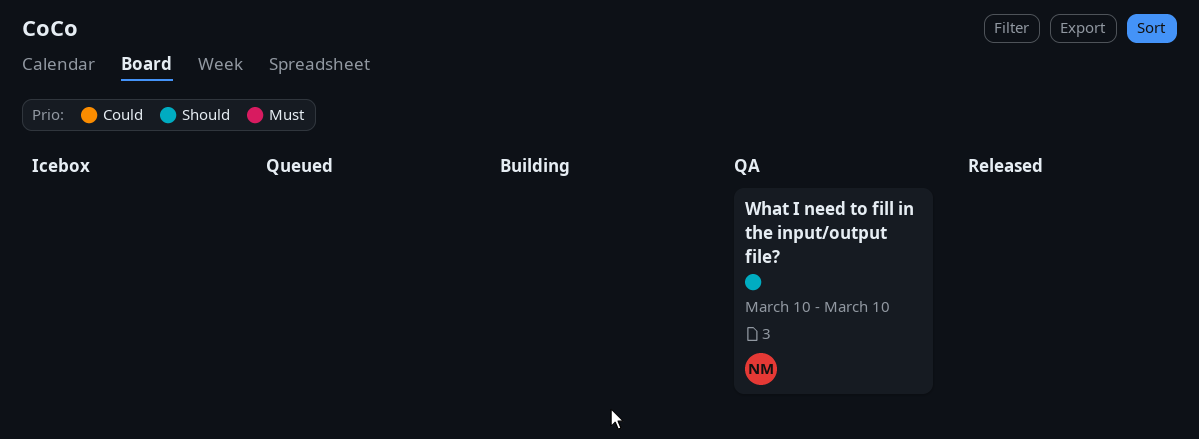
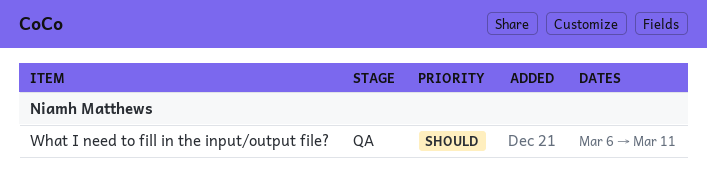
What I need to fill in the input/output file?, start: Mar 10 -> Mar 6
What I need to fill in the input/output file?, due: Mar 10 -> Mar 11

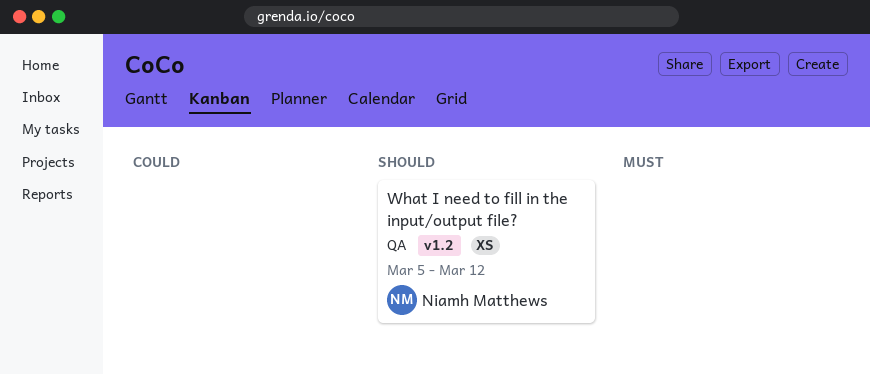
What I need to fill in the input/output file?, start: Mar 6 -> Mar 5
What I need to fill in the input/output file?, due: Mar 11 -> Mar 12

